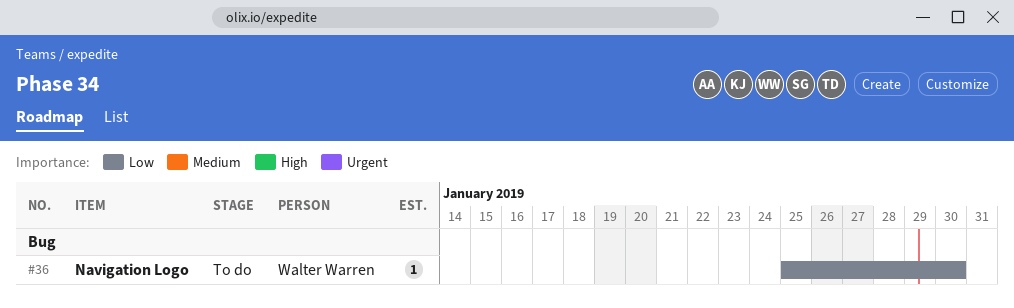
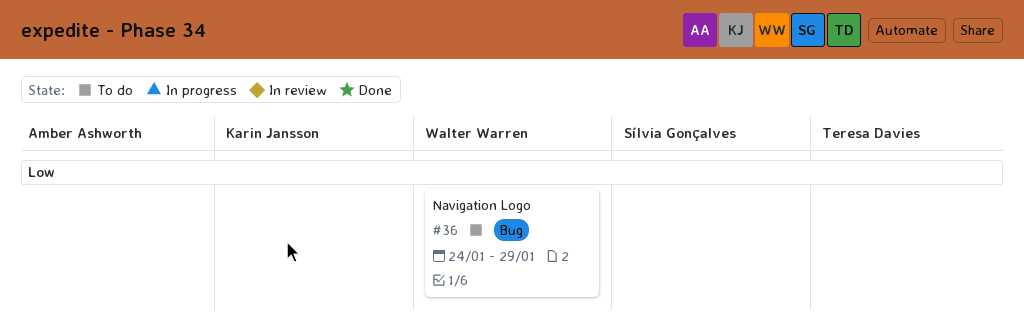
#36, start: Jan 25 -> Jan 24
#36, due: Jan 30 -> Jan 29

